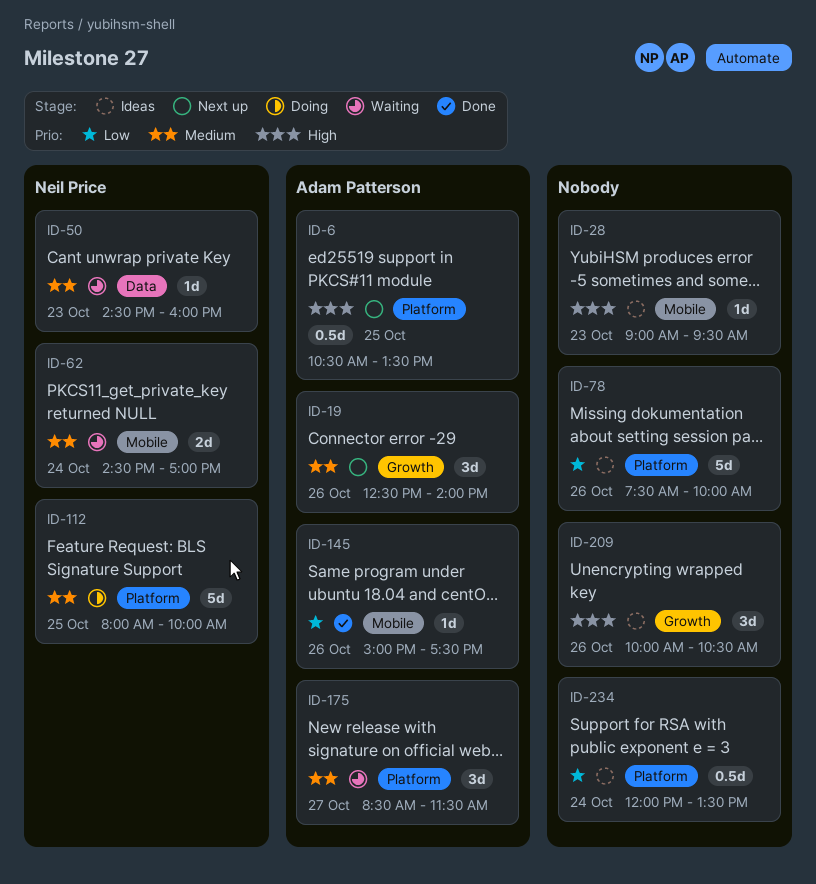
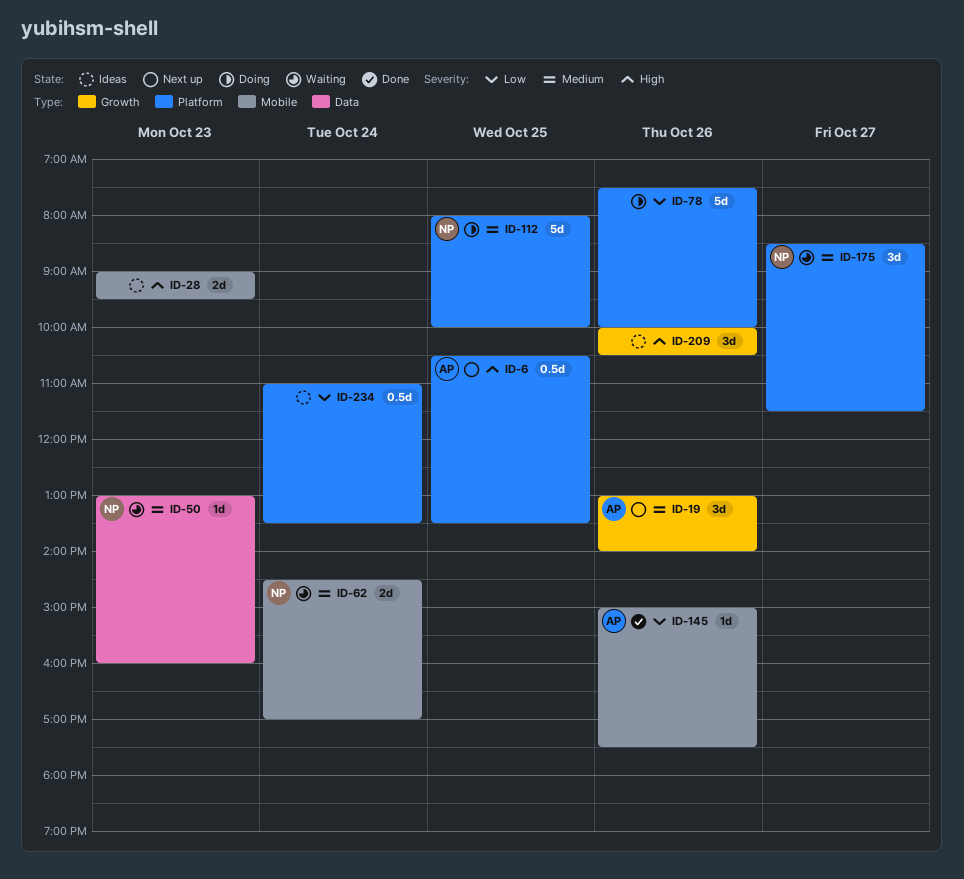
ID-19, begins: 12:30 -> 13:00
ID-28, estimate: 1d -> 2d
ID-50, begins: 14:30 -> 13:00
ID-78, status: Ideas -> Doing
ID-175, owner: Adam Patterson -> Neil Price
ID-234, begins: 12:00 -> 11:00

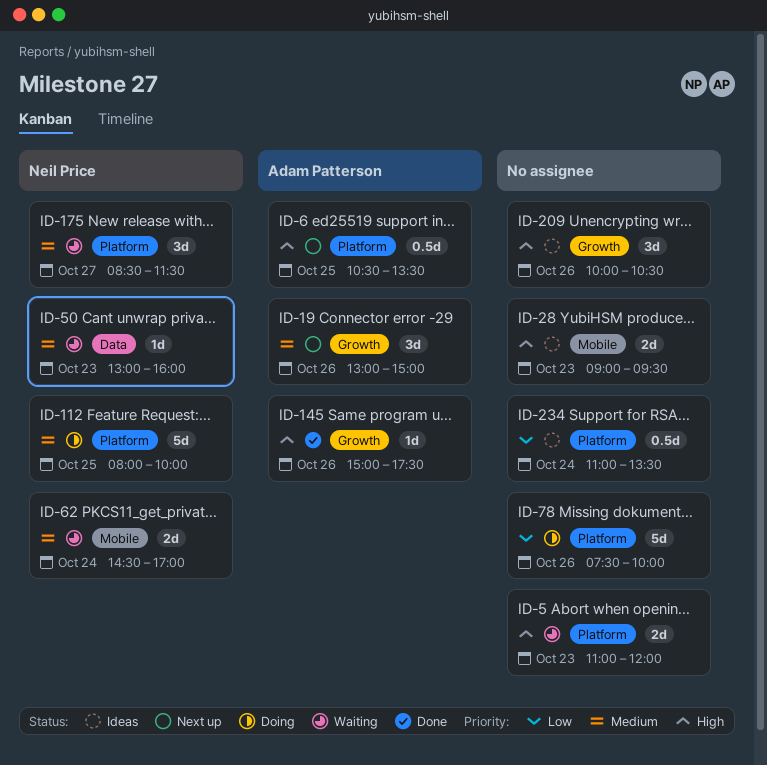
ID-5: none -> present
ID-19, ends: 14:00 -> 15:00
ID-145, priority: Low -> High
ID-145, label: Mobile -> Growth

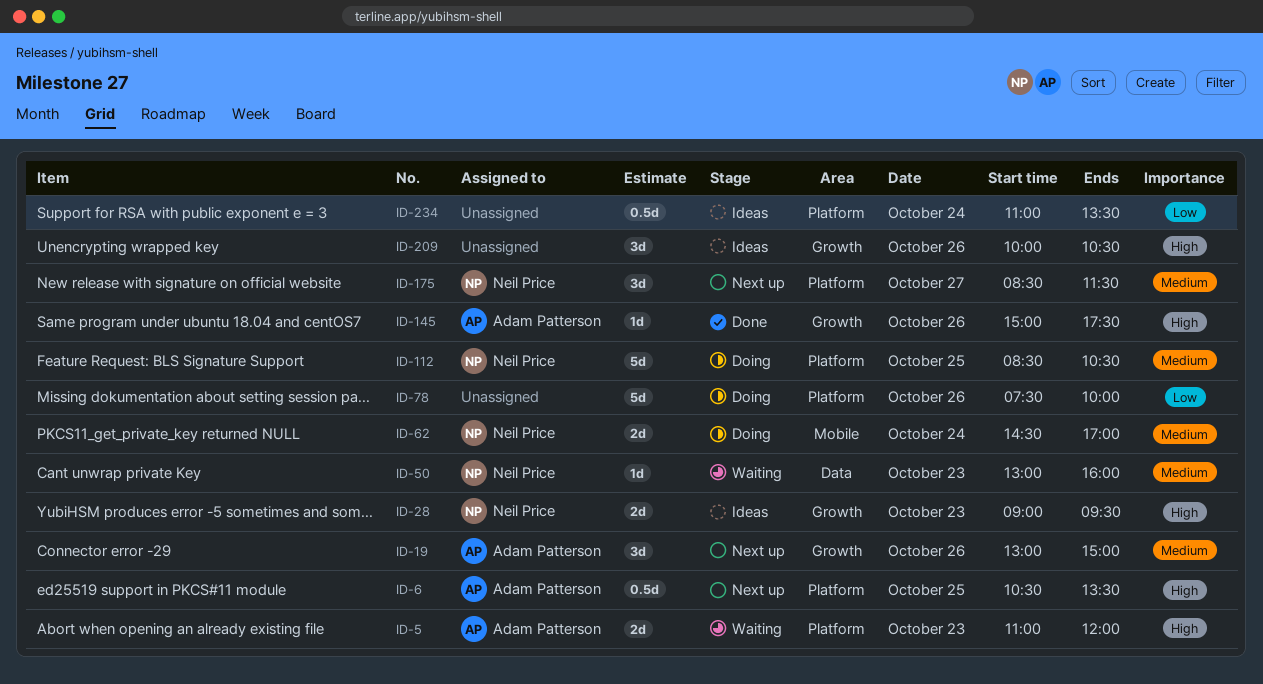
ID-5, owner: none -> Adam Patterson
ID-28, owner: none -> Neil Price
ID-28, label: Mobile -> Growth
ID-62, status: Waiting -> Doing
ID-112, begins: 08:00 -> 08:30
ID-112, ends: 10:00 -> 10:30
ID-175, status: Waiting -> Next up

